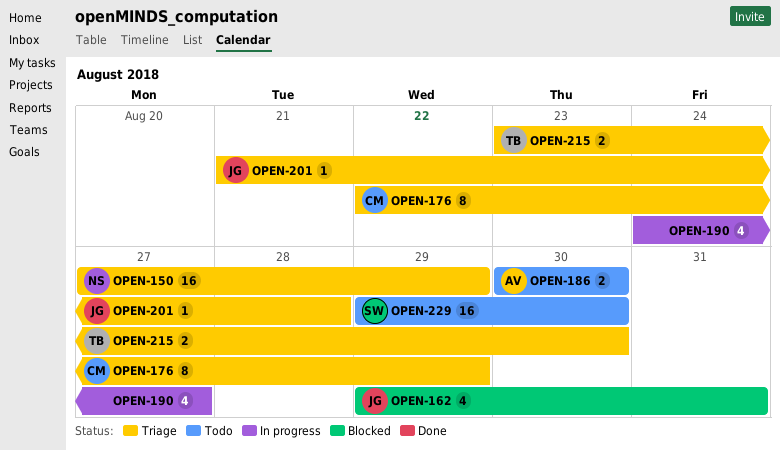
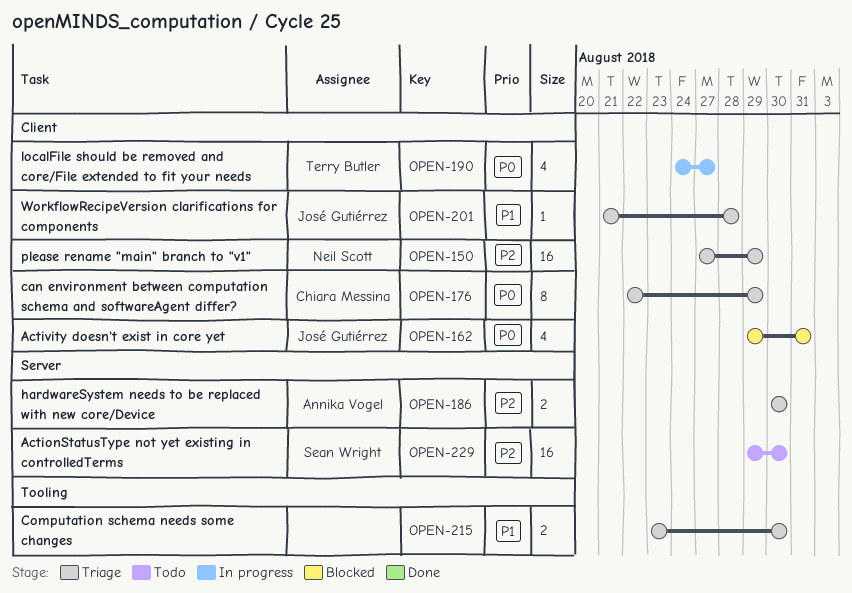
OPEN-186, status: Todo -> Triage
OPEN-190, owner: none -> Terry Butler
OPEN-215, owner: Terry Butler -> none

